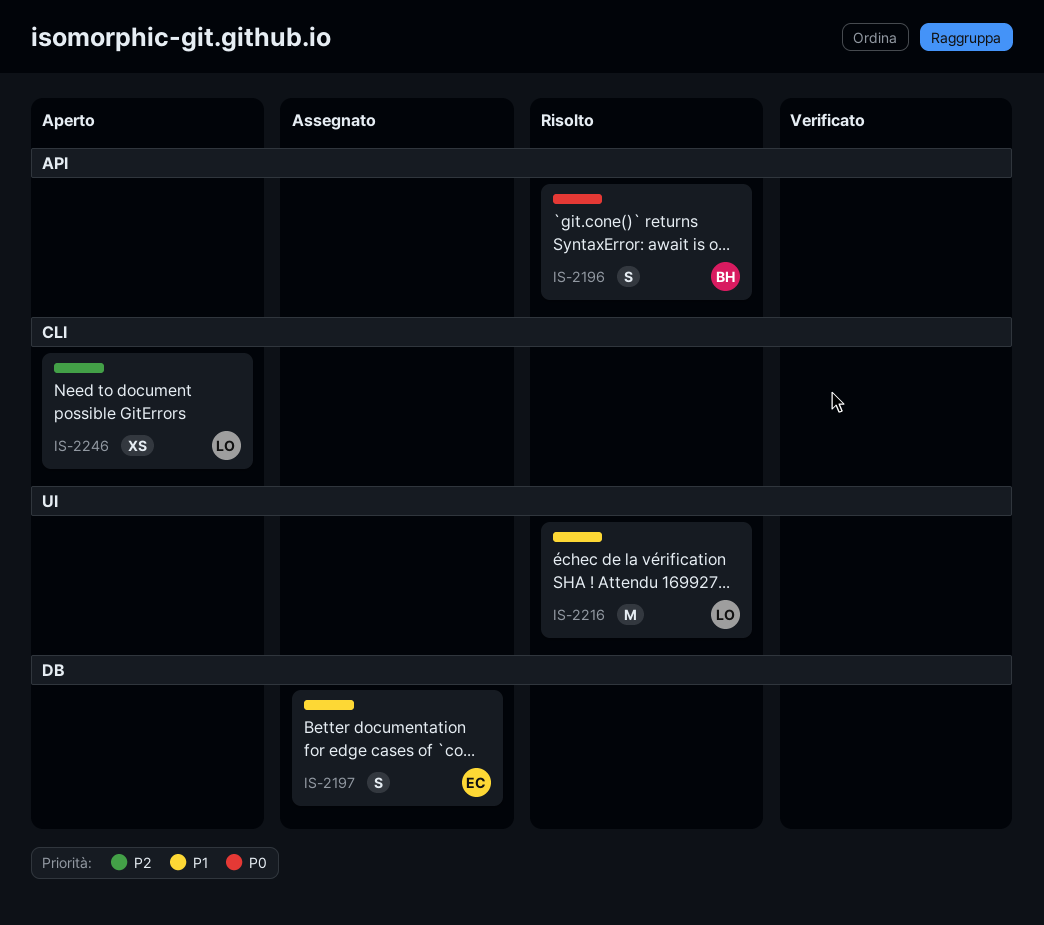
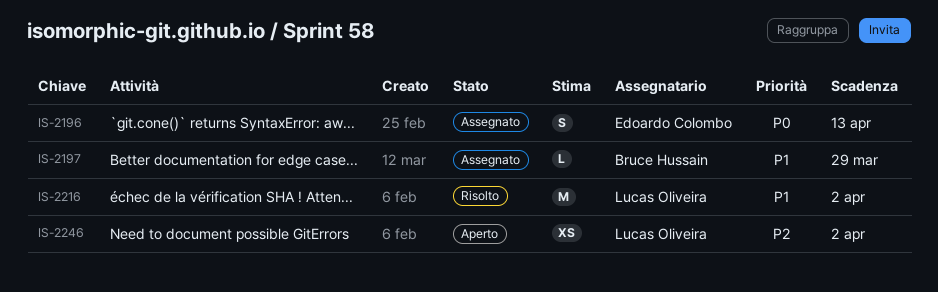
IS-2196, status: Risolto -> Assegnato
IS-2196, owner: Bruce Hussain -> Edoardo Colombo
IS-2197, owner: Edoardo Colombo -> Bruce Hussain
IS-2197, estimate: S -> L

